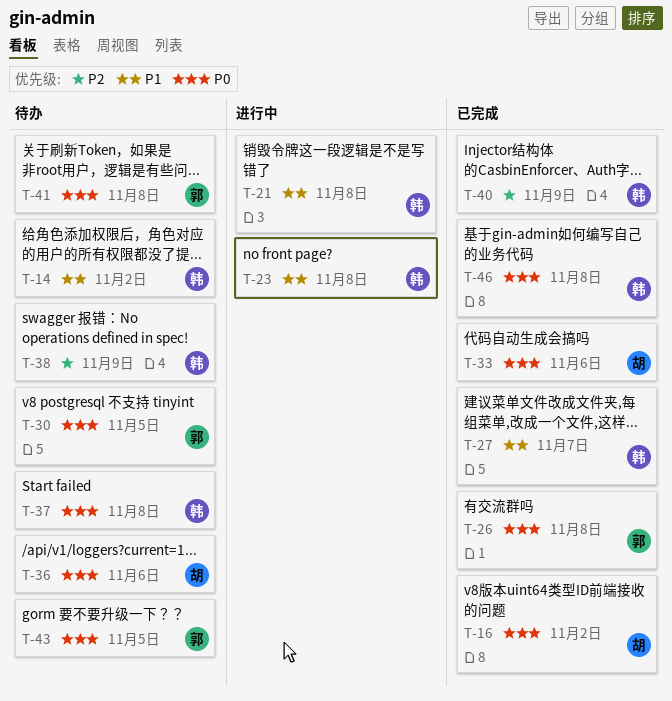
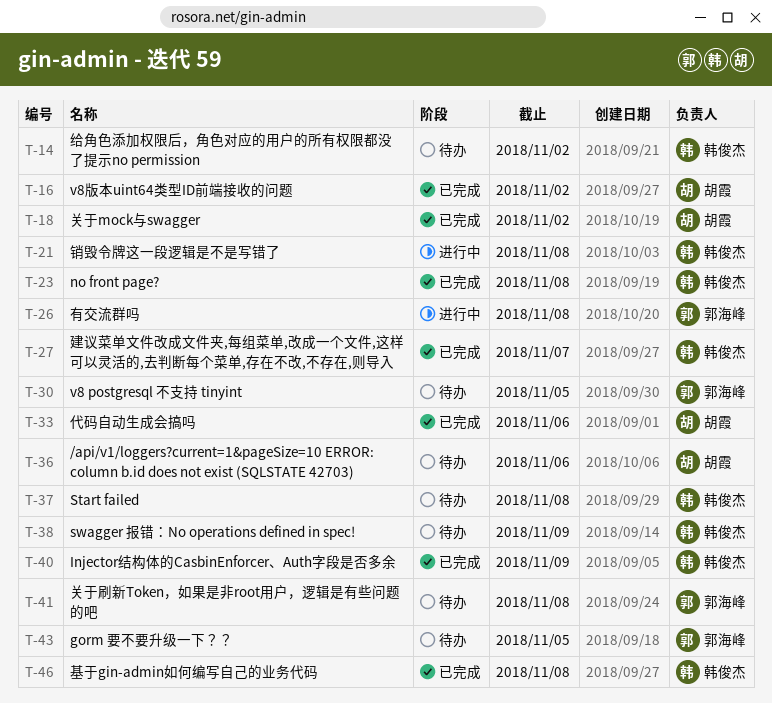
T-18: none -> present
T-23, status: 进行中 -> 已完成
T-26, status: 已完成 -> 进行中

